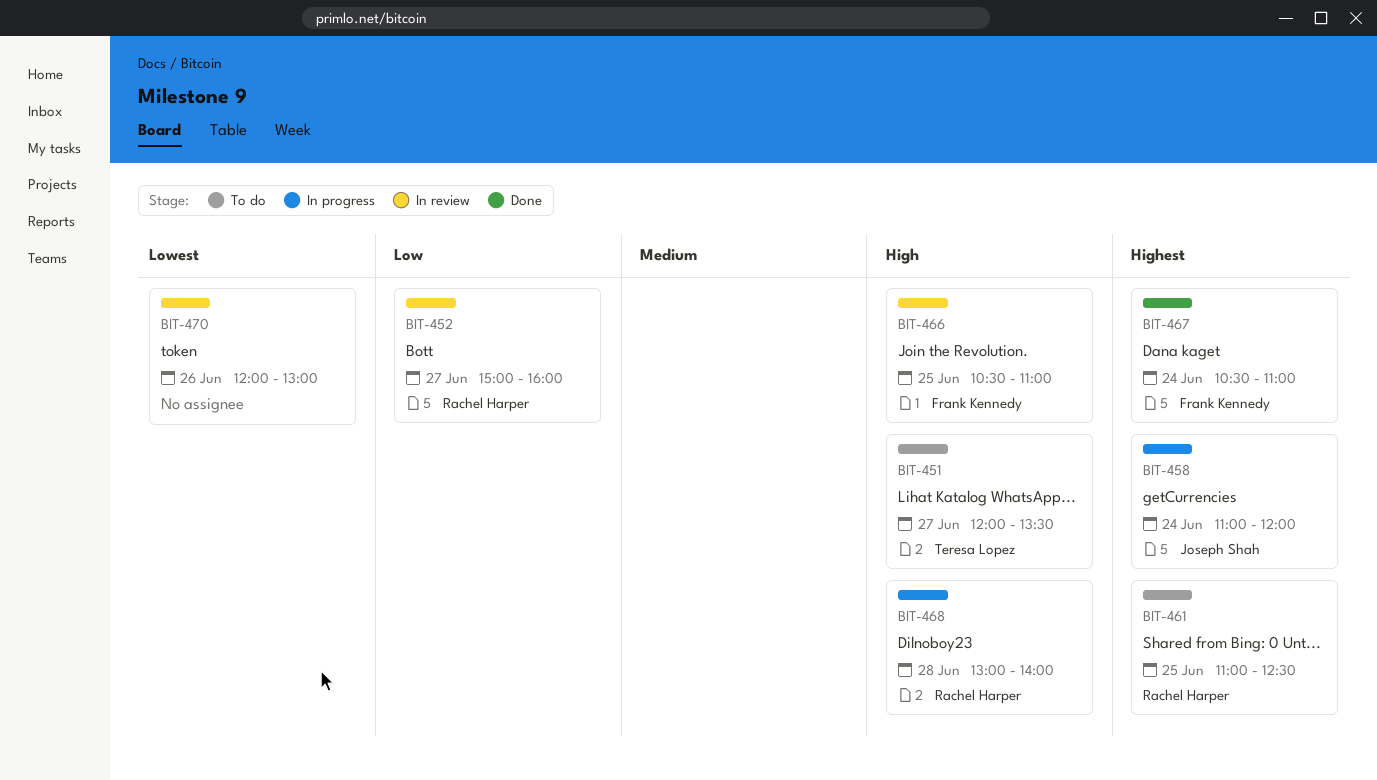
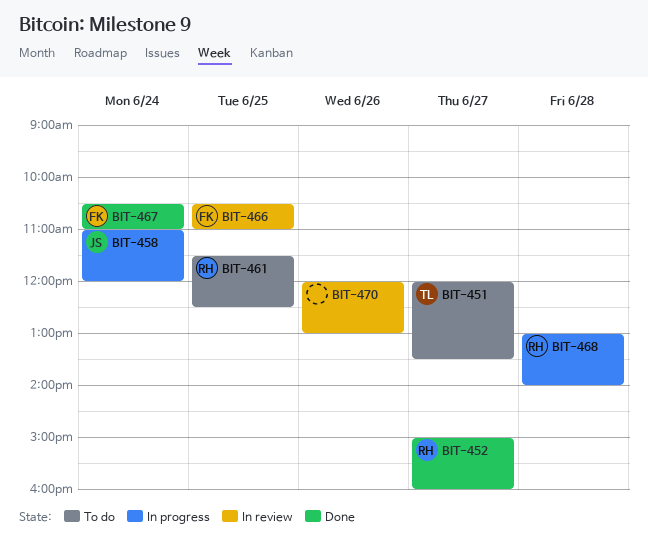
BIT-452, status: In review -> Done
BIT-461, begins: 11:00 -> 11:30

